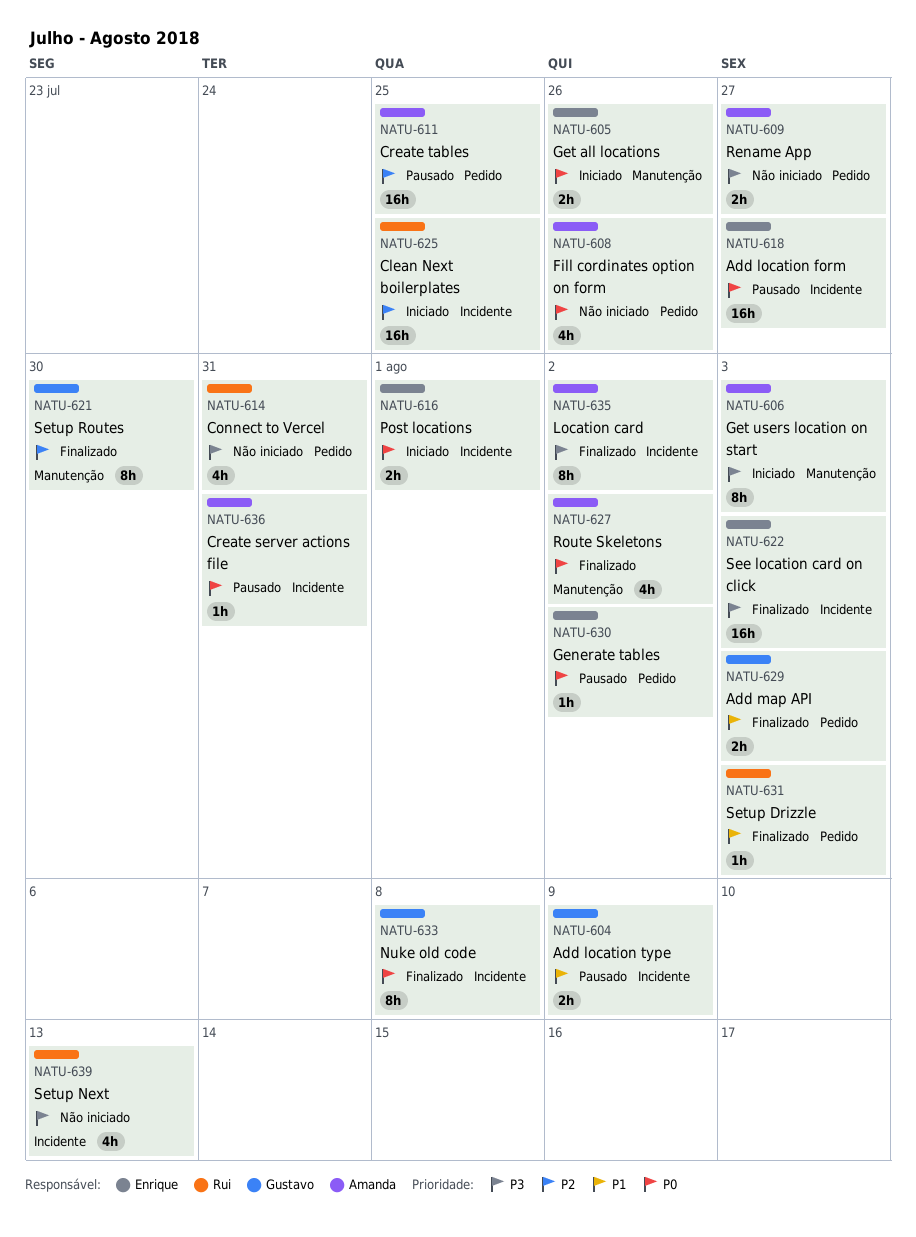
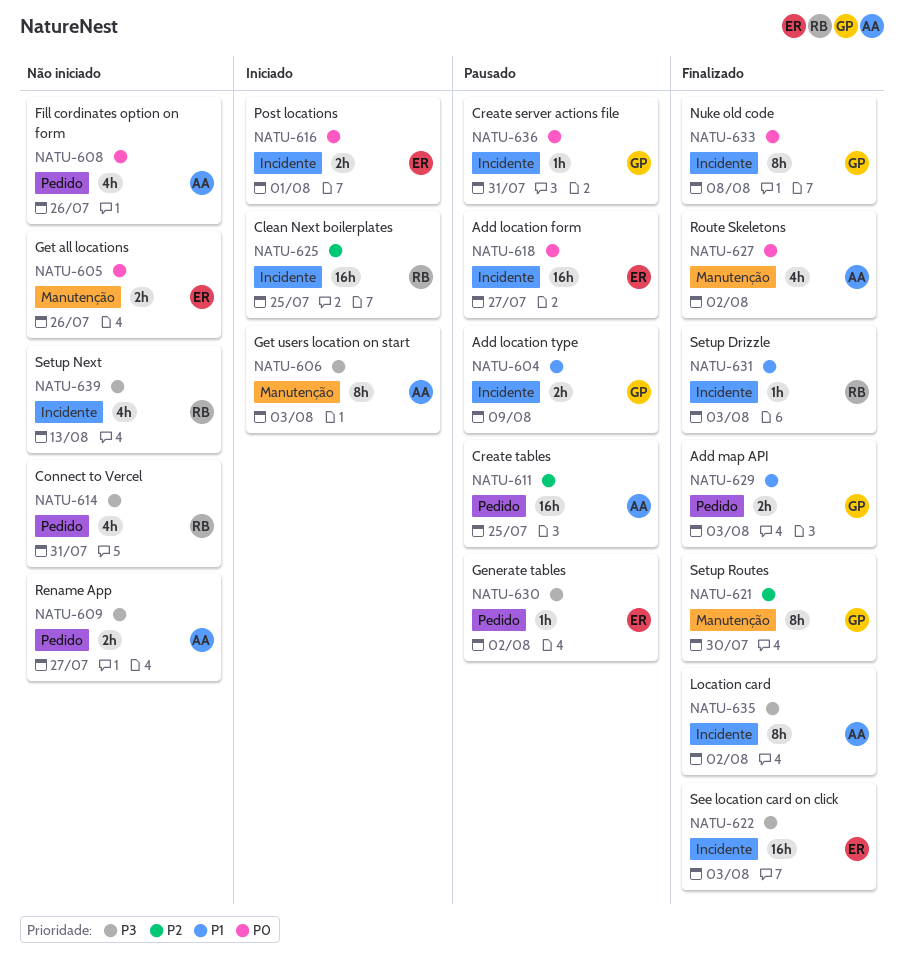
NATU-605, status: Iniciado -> Não iniciado
NATU-630, priority: P0 -> P3
NATU-631, label: Pedido -> Incidente
NATU-636, owner: Amanda -> Gustavo

